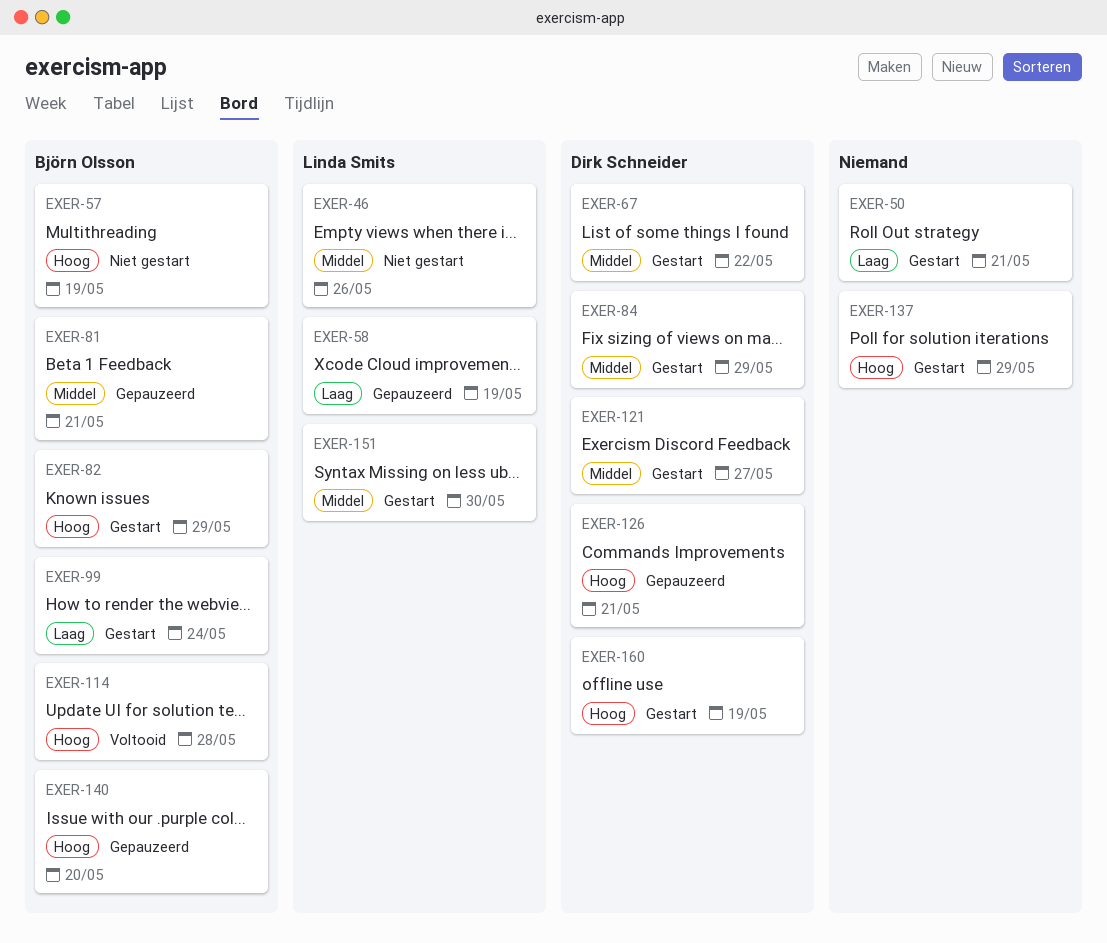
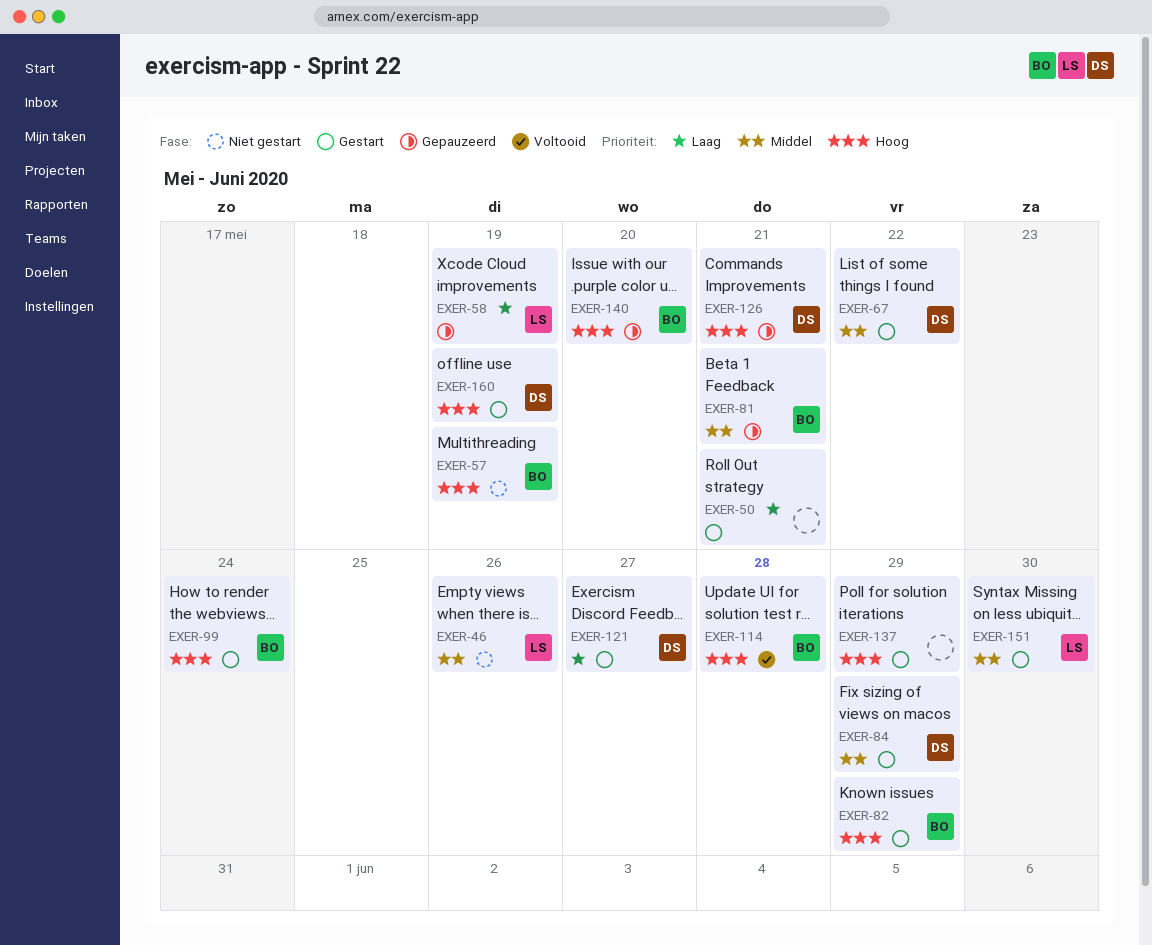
EXER-99, priority: Laag -> Hoog
EXER-121, priority: Middel -> Laag

